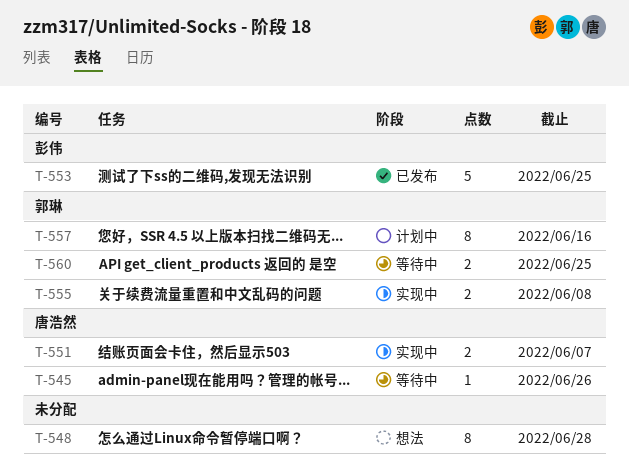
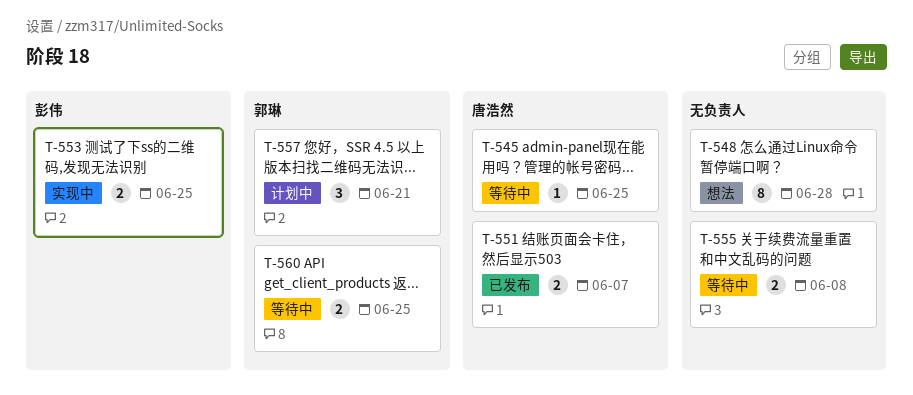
T-545, due: Jun 26 -> Jun 25
T-551, status: 实现中 -> 已发布
T-553, status: 已发布 -> 实现中
T-553, estimate: 5 -> 2
T-555, status: 实现中 -> 等待中
T-555, owner: 郭琳 -> none
T-557, estimate: 8 -> 3
T-557, due: Jun 16 -> Jun 21

